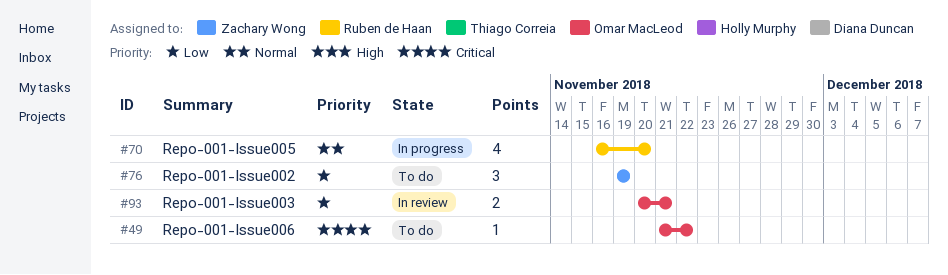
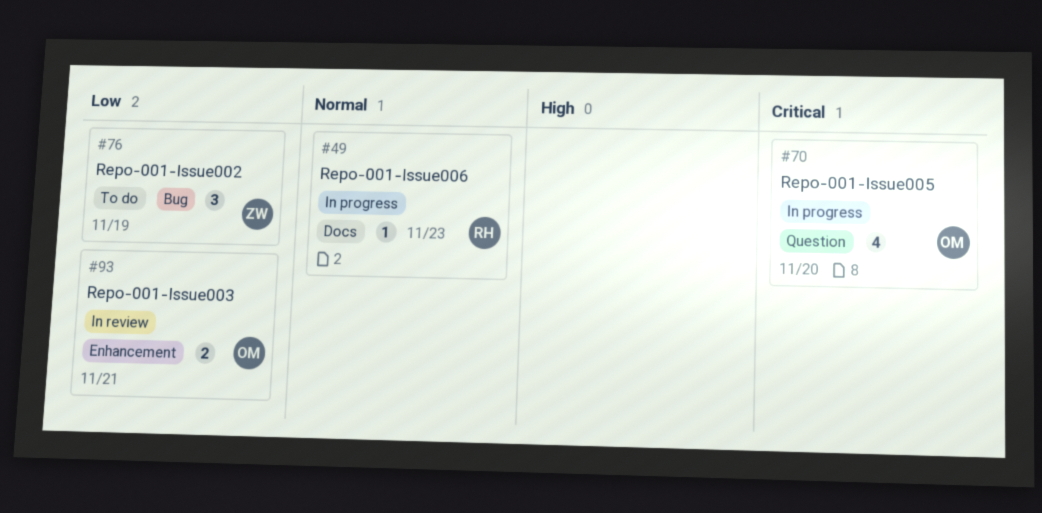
#49, status: To do -> In progress
#49, owner: Omar MacLeod -> Ruben de Haan
#49, priority: Critical -> Normal
#49, due: Nov 22 -> Nov 23
#70, owner: Ruben de Haan -> Omar MacLeod
#70, priority: Normal -> Critical

